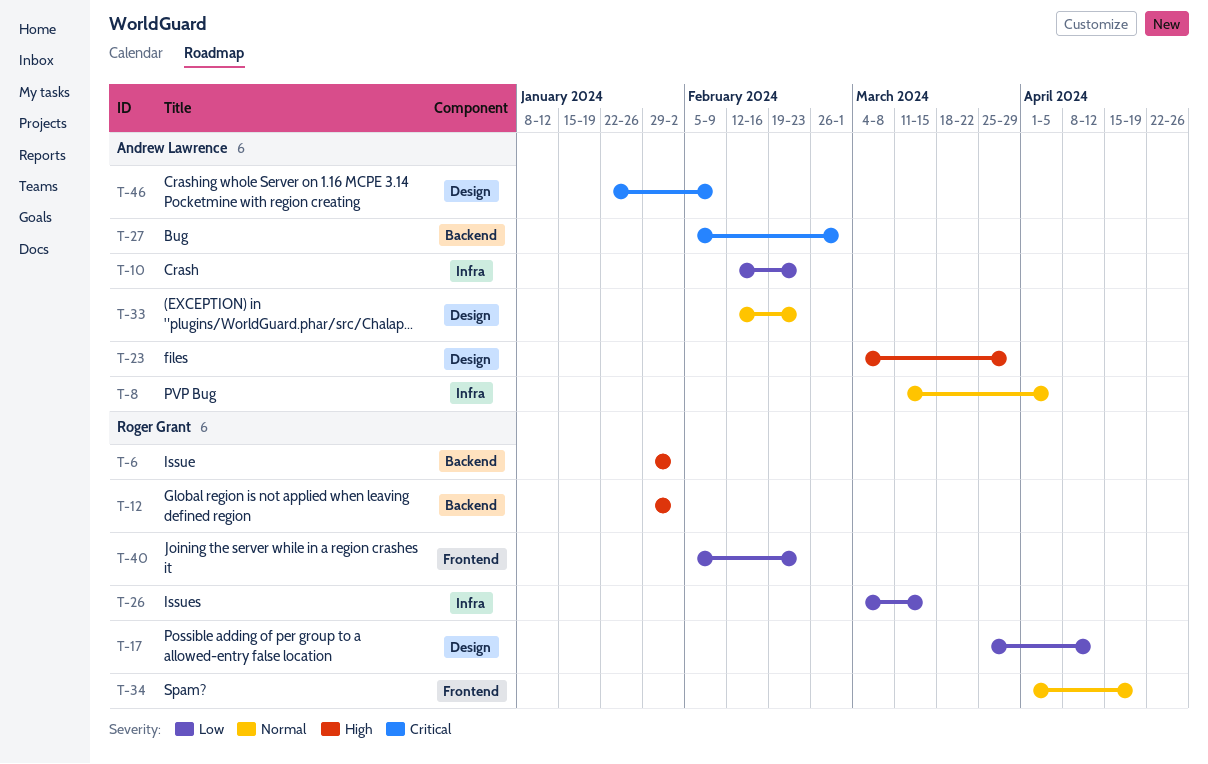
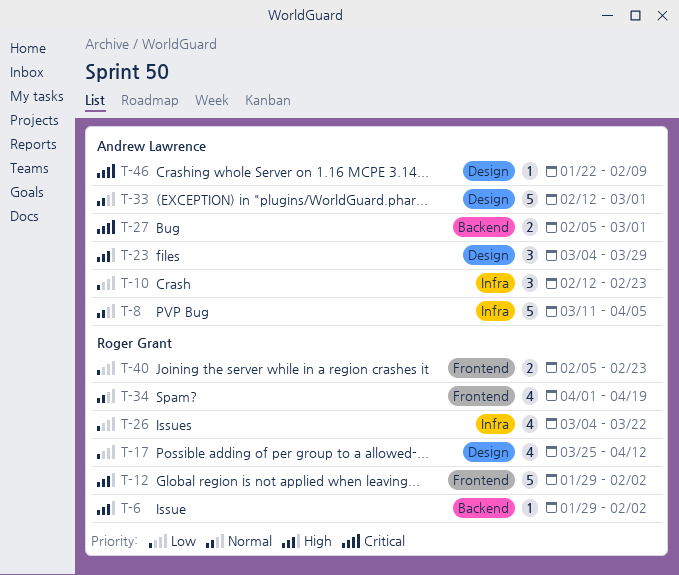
T-12, label: Backend -> Frontend
T-26, due: Mar 15 -> Mar 22
T-33, due: Feb 23 -> Mar 1

